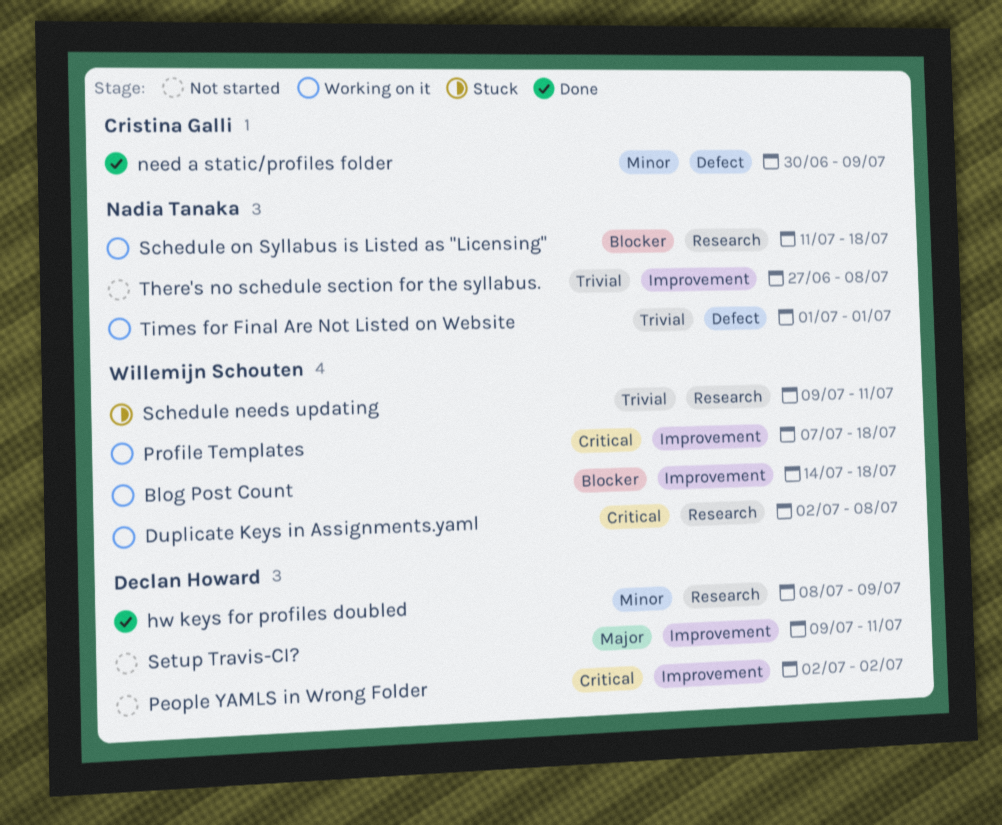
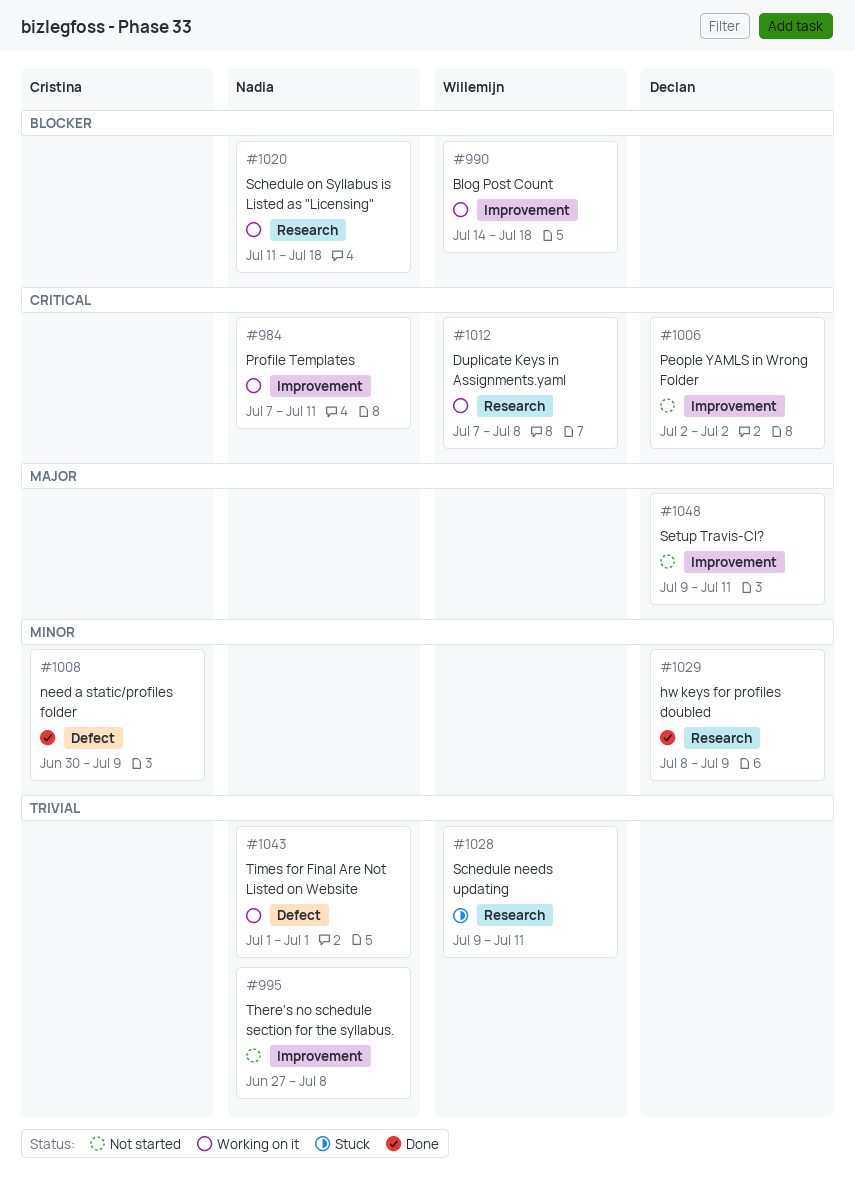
Duplicate Keys in Assignments.yaml, start: Jul 2 -> Jul 7
Profile Templates, owner: Willemijn Schouten -> Nadia Tanaka
Profile Templates, due: Jul 18 -> Jul 11

